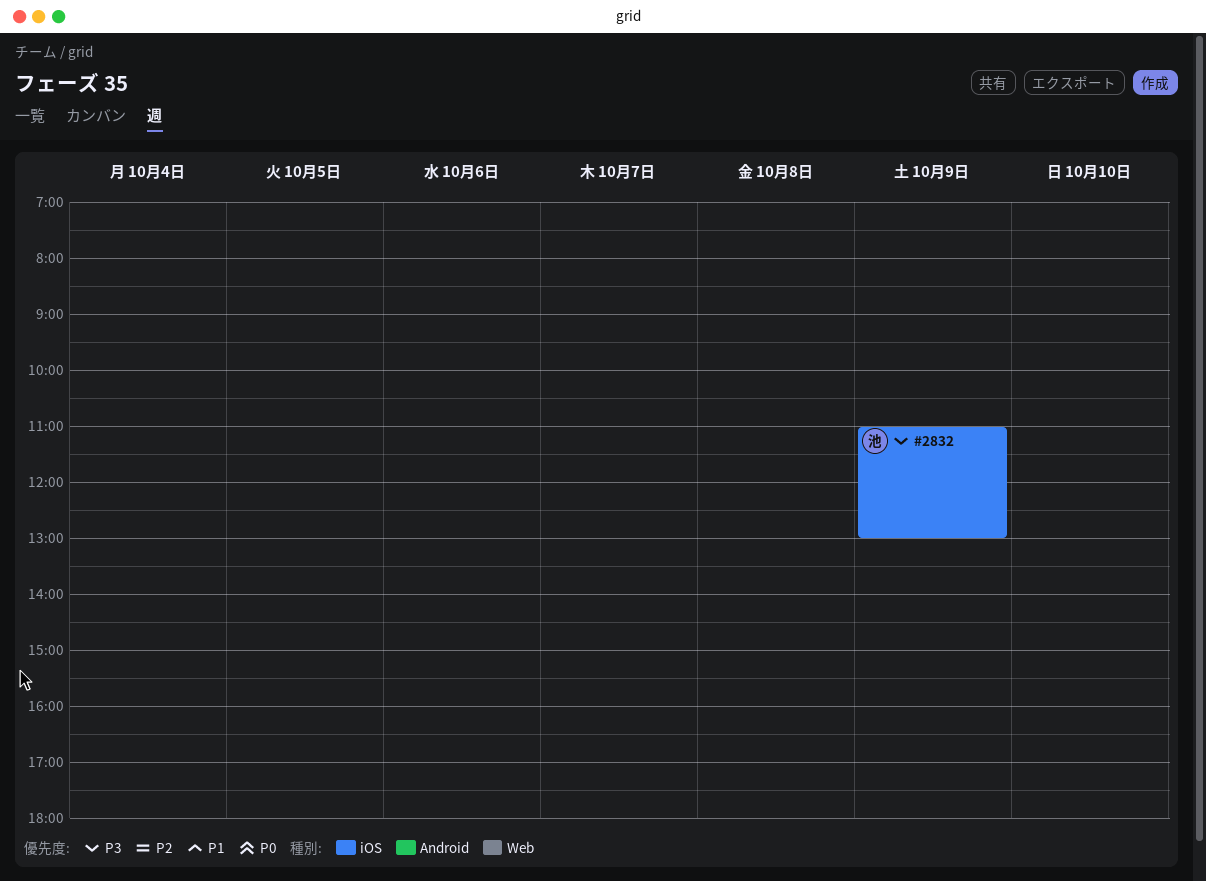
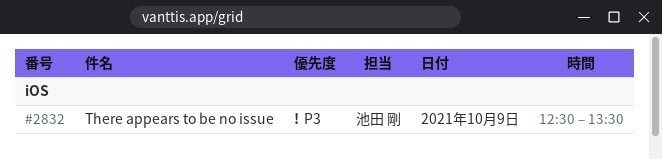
#2832, begins: 11:00 -> 12:30
#2832, ends: 13:00 -> 13:30

